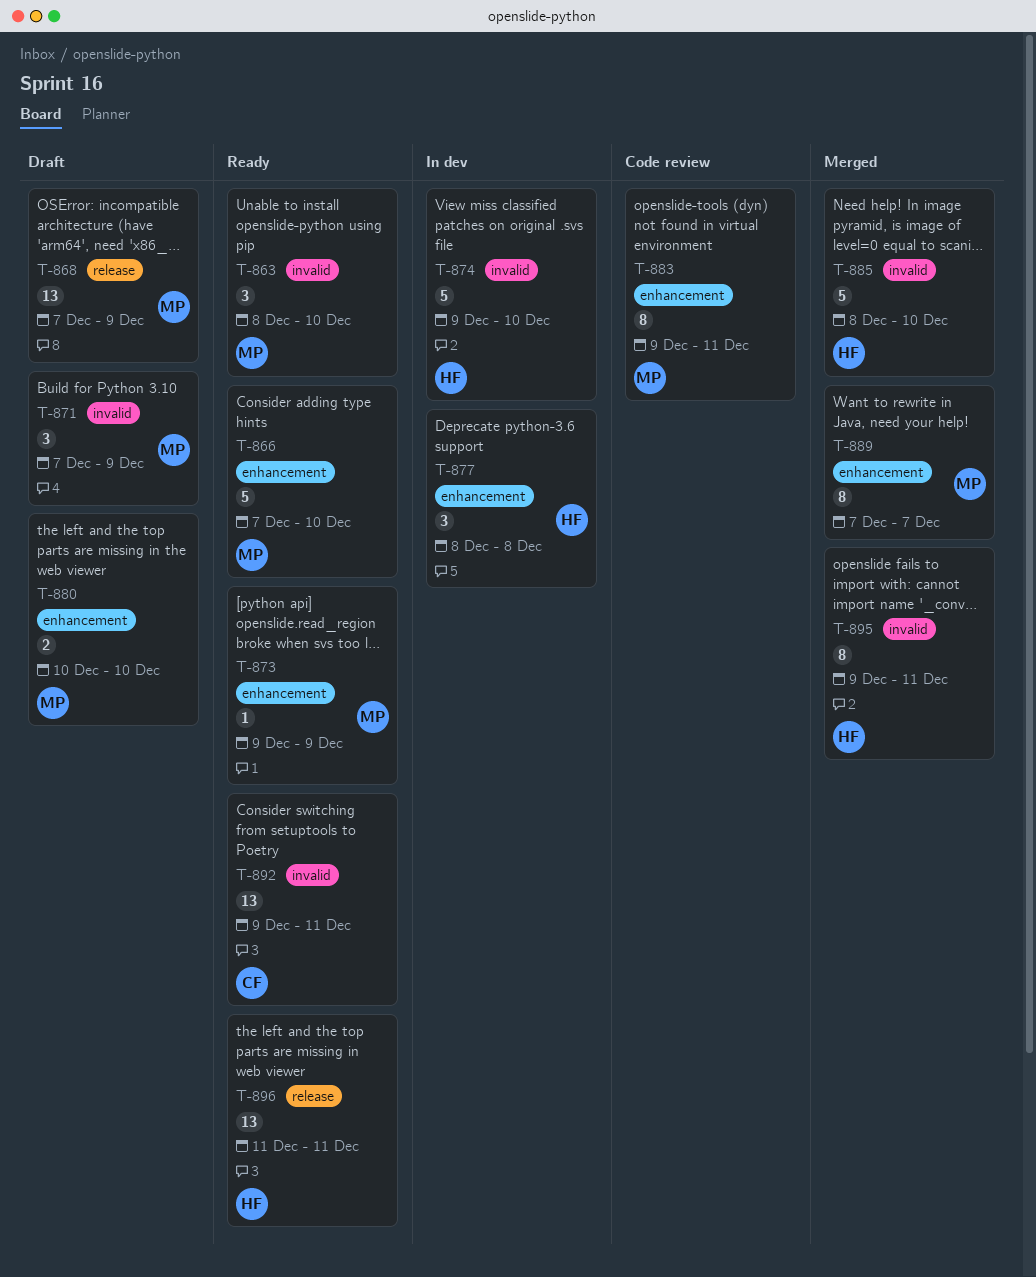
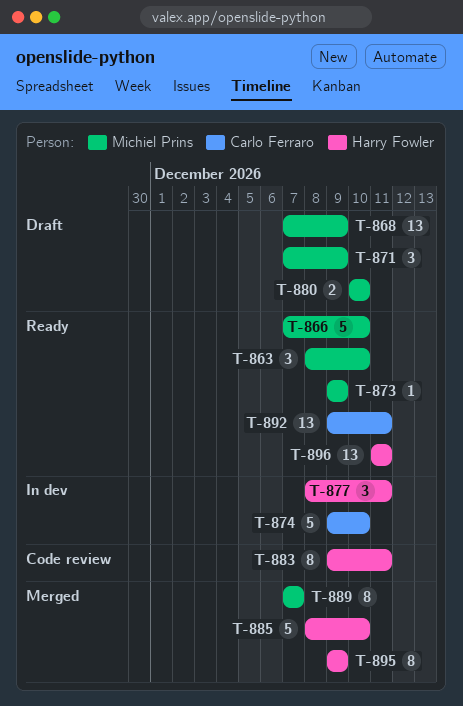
T-874, owner: Harry Fowler -> Carlo Ferraro
T-877, due: Dec 8 -> Dec 11
T-883, owner: Michiel Prins -> Harry Fowler
T-895, due: Dec 11 -> Dec 9

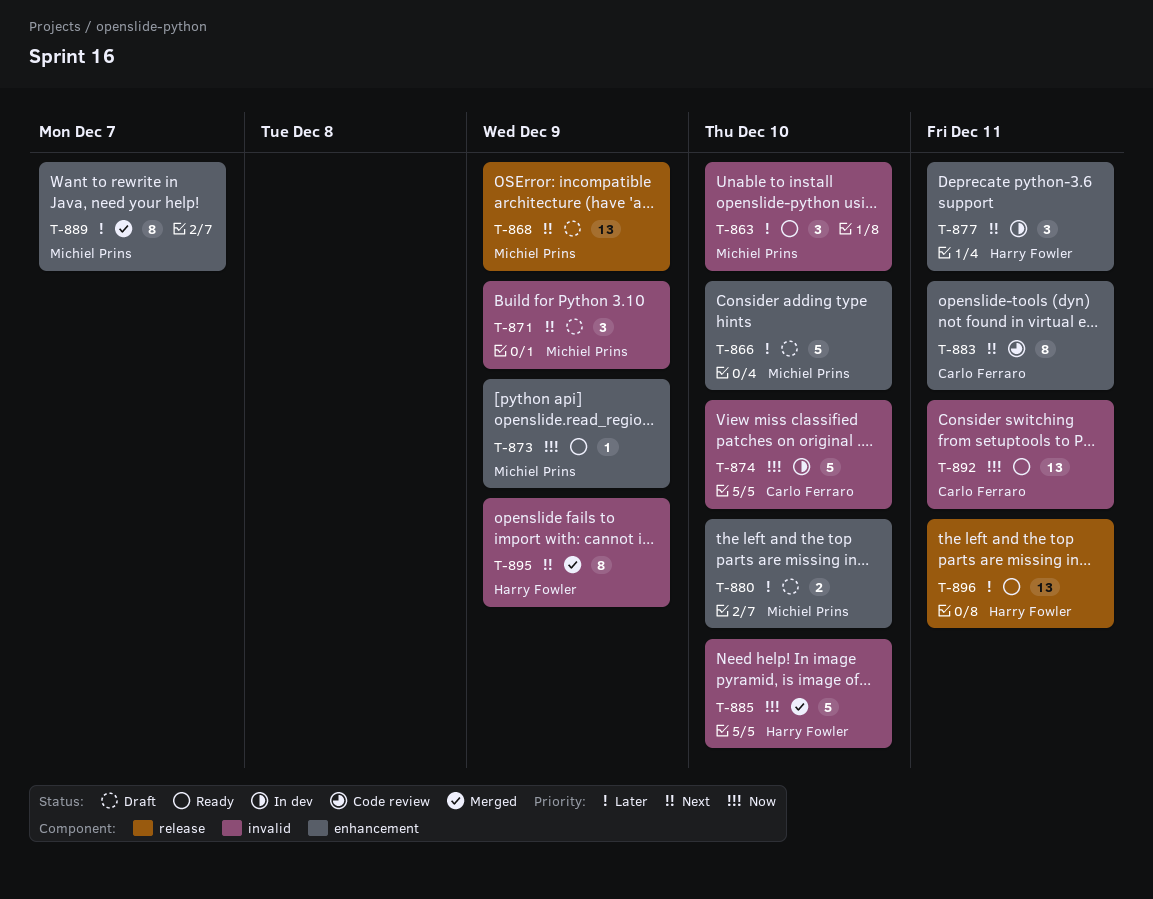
T-866, status: Ready -> Draft
T-883, owner: Harry Fowler -> Carlo Ferraro

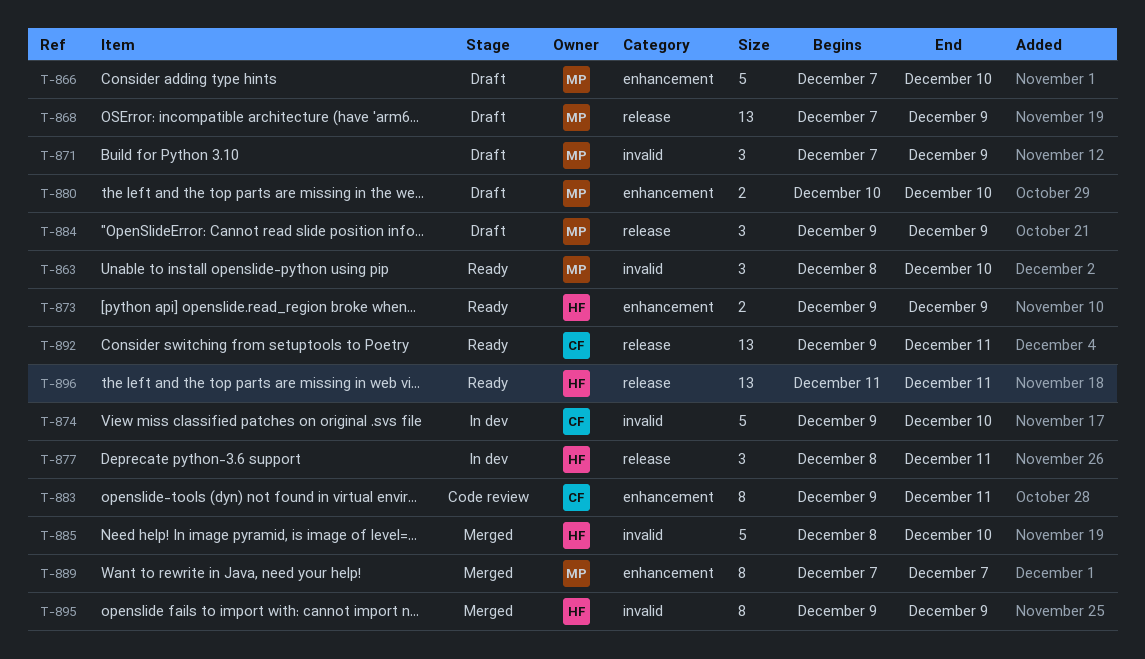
T-873, owner: Michiel Prins -> Harry Fowler
T-873, estimate: 1 -> 2
T-877, label: enhancement -> release
T-884: none -> present
T-892, label: invalid -> release

